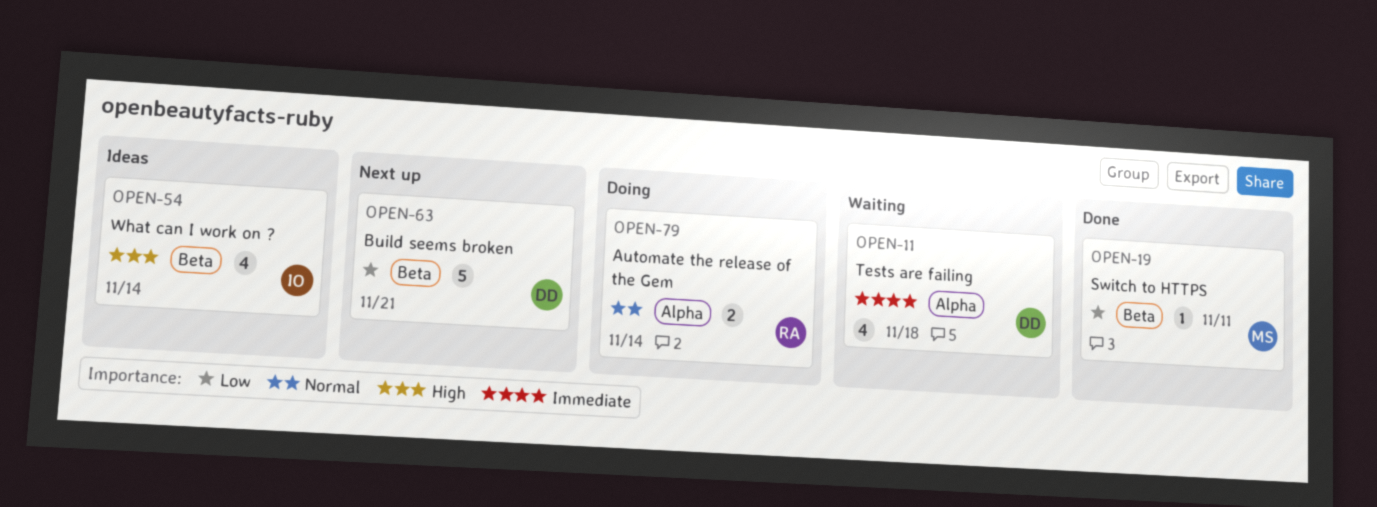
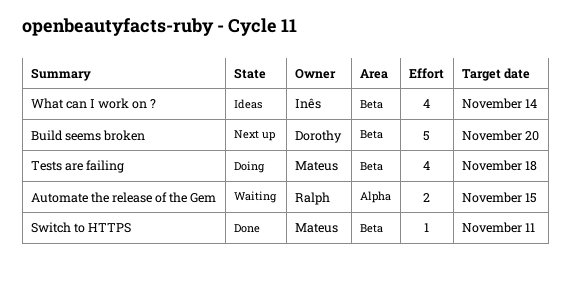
Automate the release of the Gem, status: Doing -> Waiting
Automate the release of the Gem, due: Nov 14 -> Nov 15
Build seems broken, due: Nov 21 -> Nov 20
Tests are failing, status: Waiting -> Doing
Tests are failing, owner: Dorothy -> Mateus
Tests are failing, label: Alpha -> Beta

